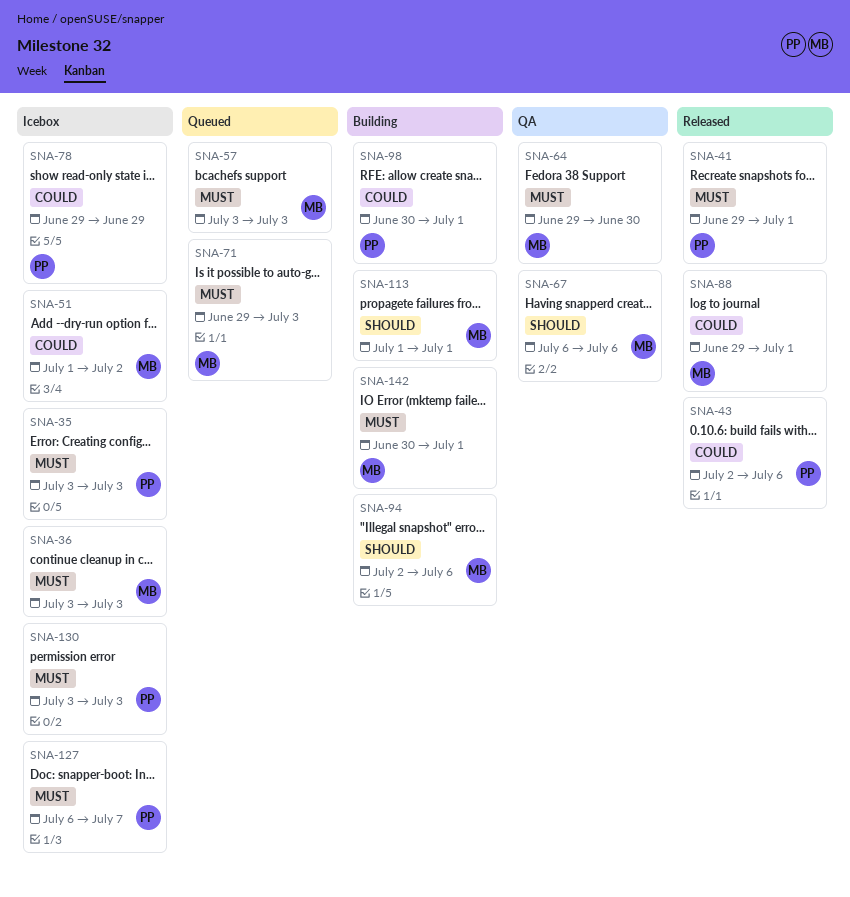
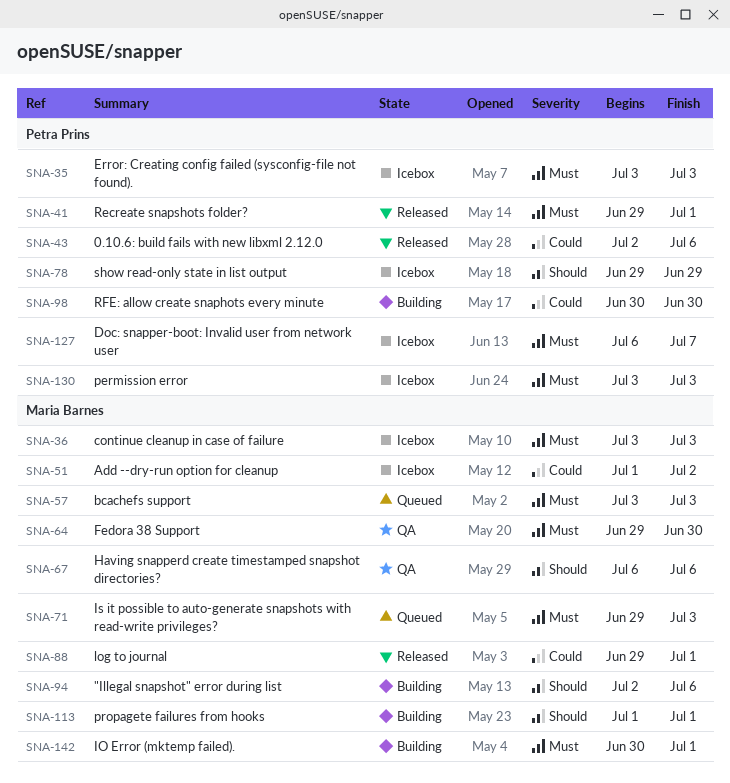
SNA-78, priority: Could -> Should
SNA-98, due: Jul 1 -> Jun 30

